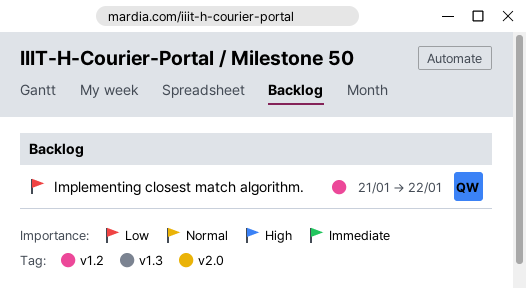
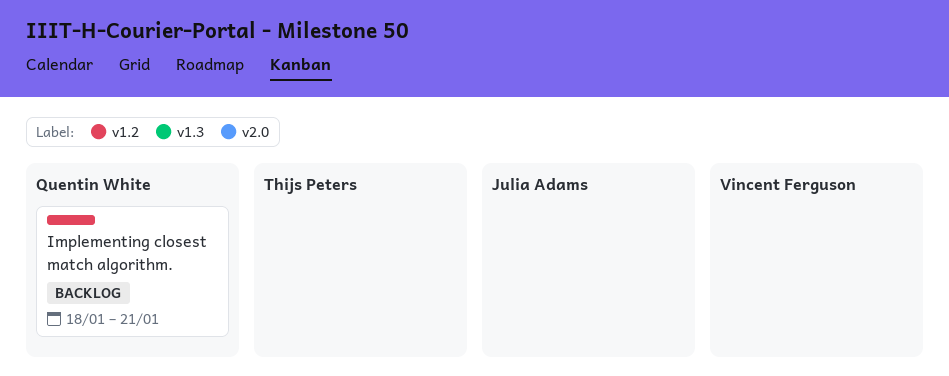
Implementing closest match algorithm., start: Jan 21 -> Jan 18
Implementing closest match algorithm., due: Jan 22 -> Jan 21

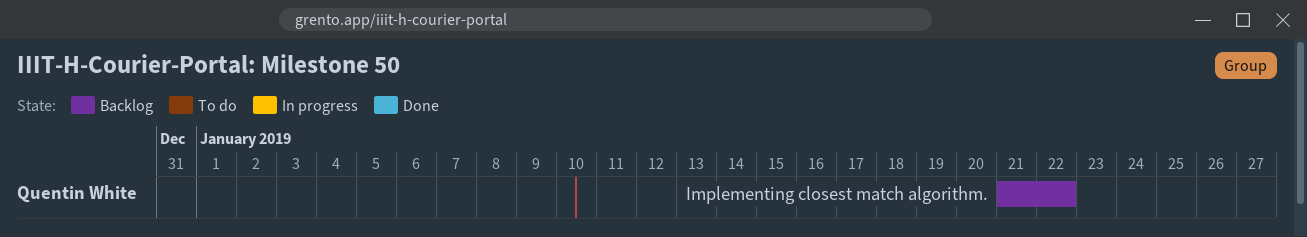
Implementing closest match algorithm., start: Jan 18 -> Jan 21
Implementing closest match algorithm., due: Jan 21 -> Jan 22

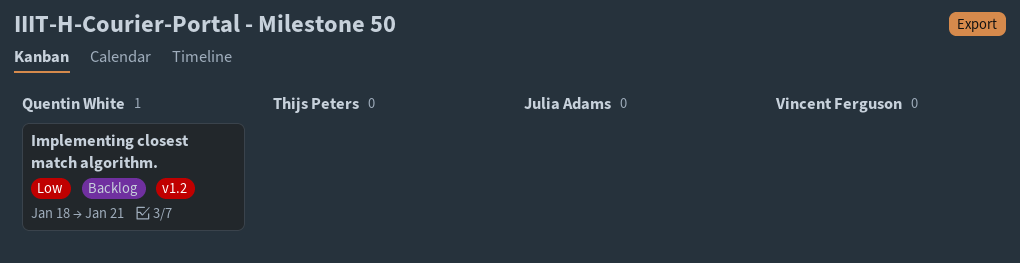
Implementing closest match algorithm., start: Jan 21 -> Jan 18
Implementing closest match algorithm., due: Jan 22 -> Jan 21

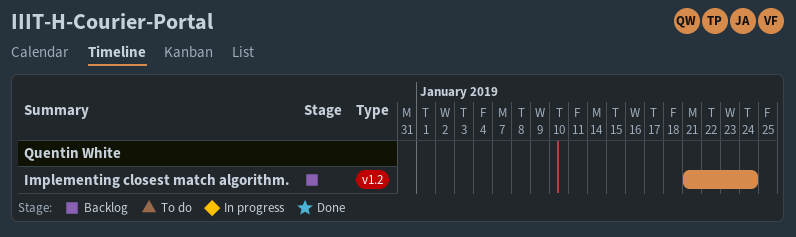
Implementing closest match algorithm., start: Jan 18 -> Jan 21
Implementing closest match algorithm., due: Jan 21 -> Jan 24

